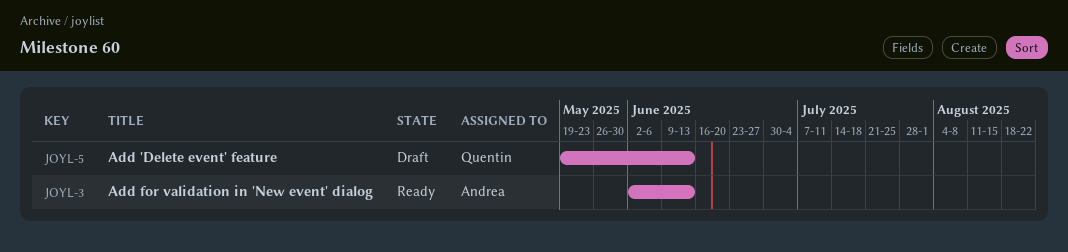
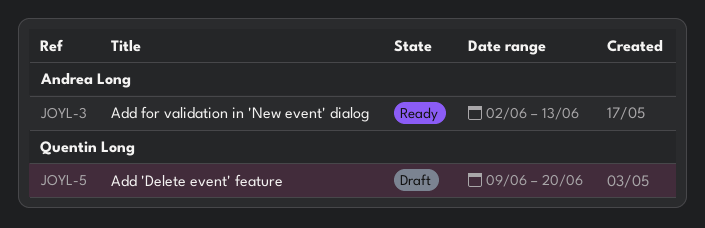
JOYL-5, start: May 19 -> Jun 9
JOYL-5, due: Jun 13 -> Jun 20

